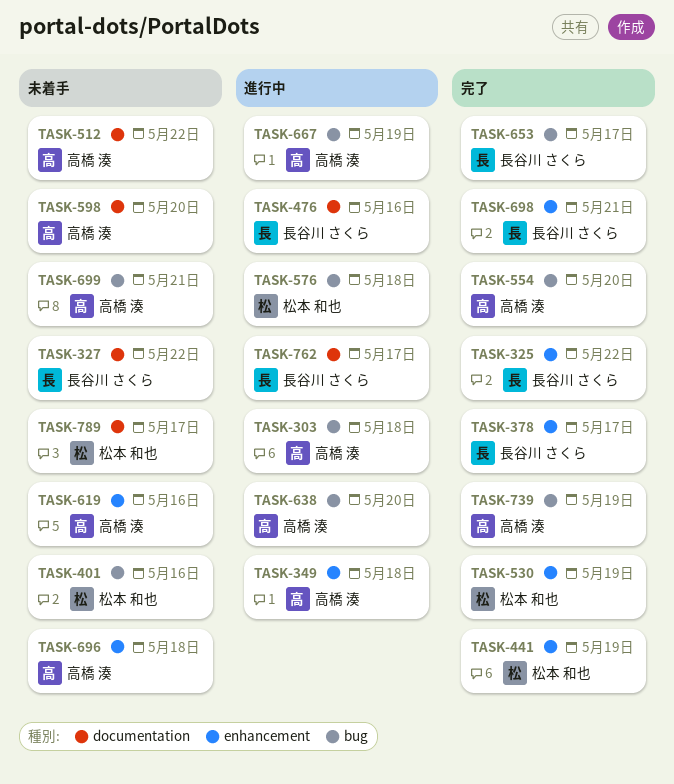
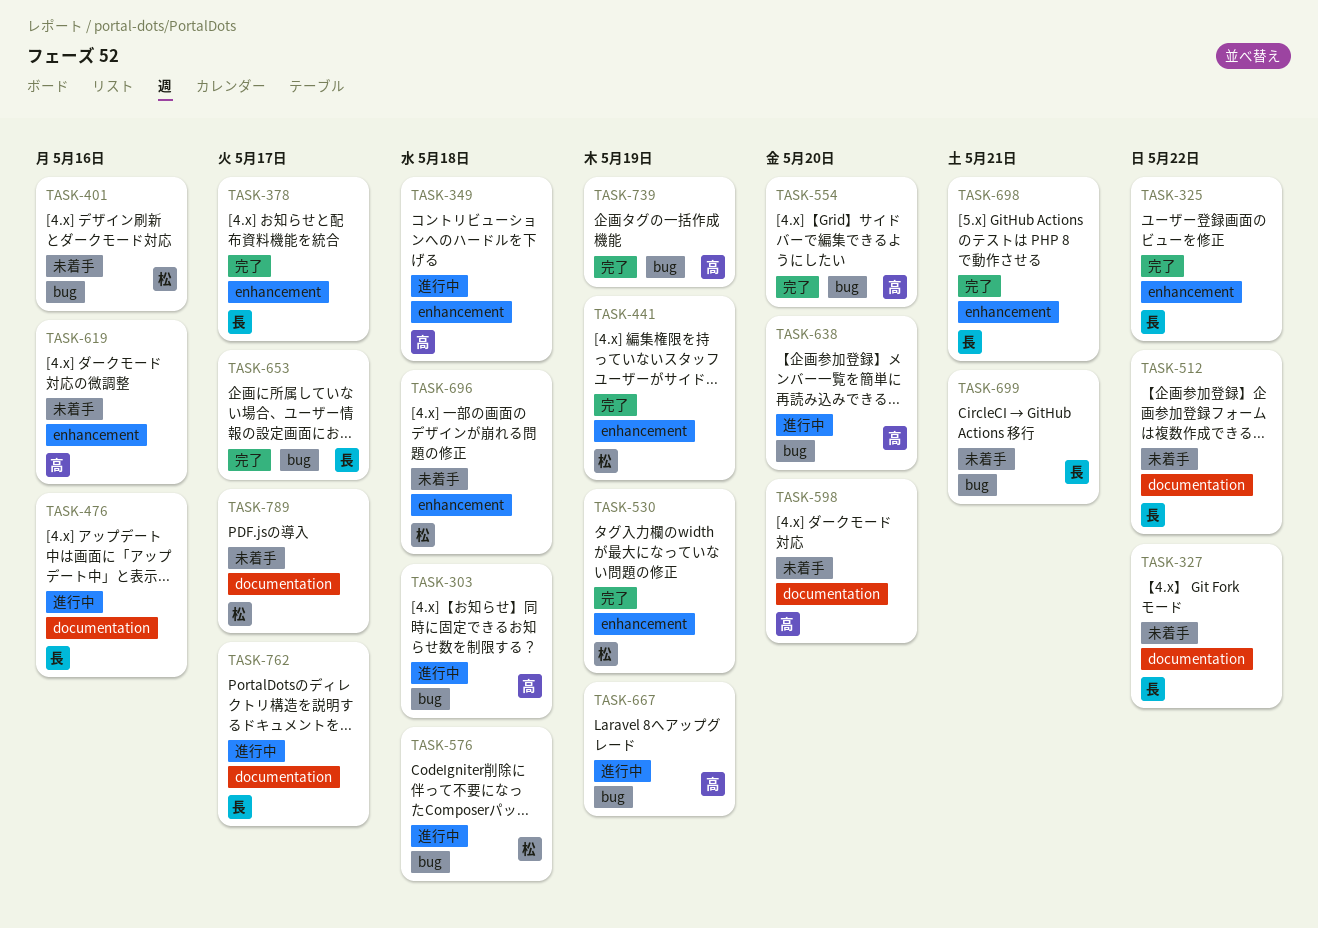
TASK-512, owner: 高橋 湊 -> 長谷川 さくら
TASK-696, owner: 高橋 湊 -> 松本 和也
TASK-699, owner: 高橋 湊 -> 長谷川 さくら

